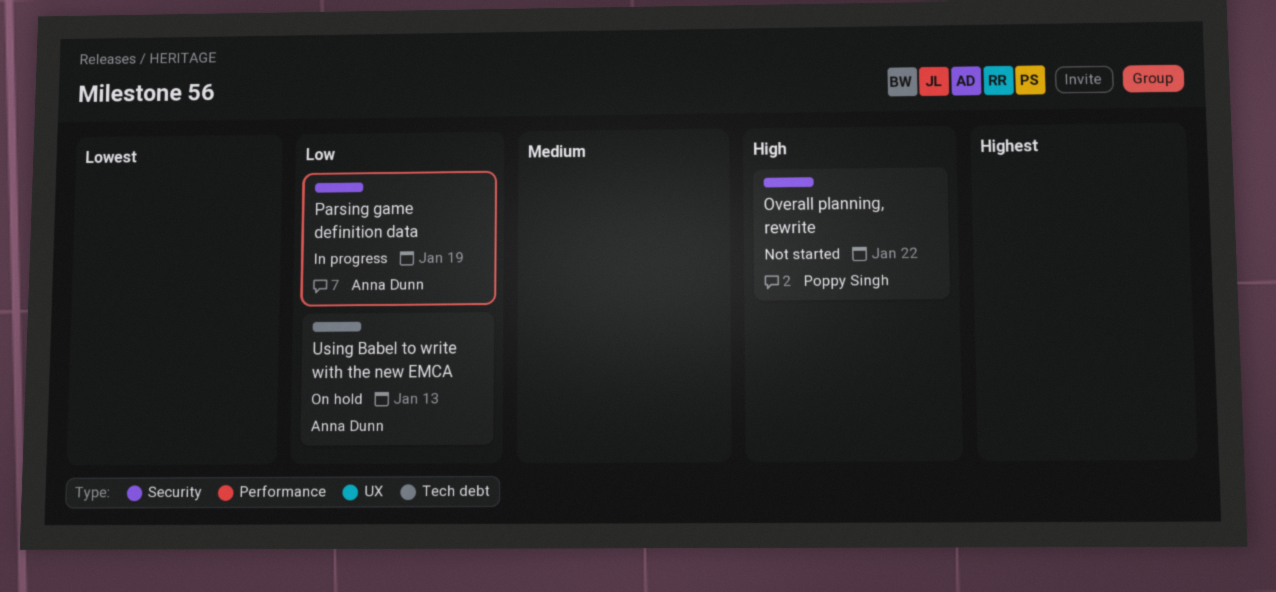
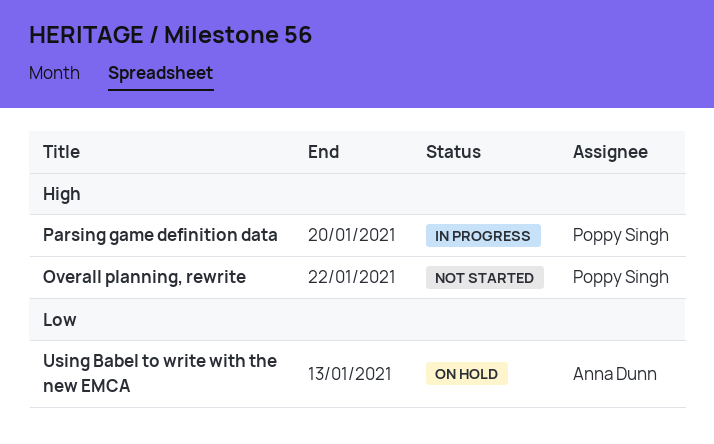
Parsing game definition data, owner: Anna Dunn -> Poppy Singh
Parsing game definition data, priority: Low -> High
Parsing game definition data, due: Jan 19 -> Jan 20

